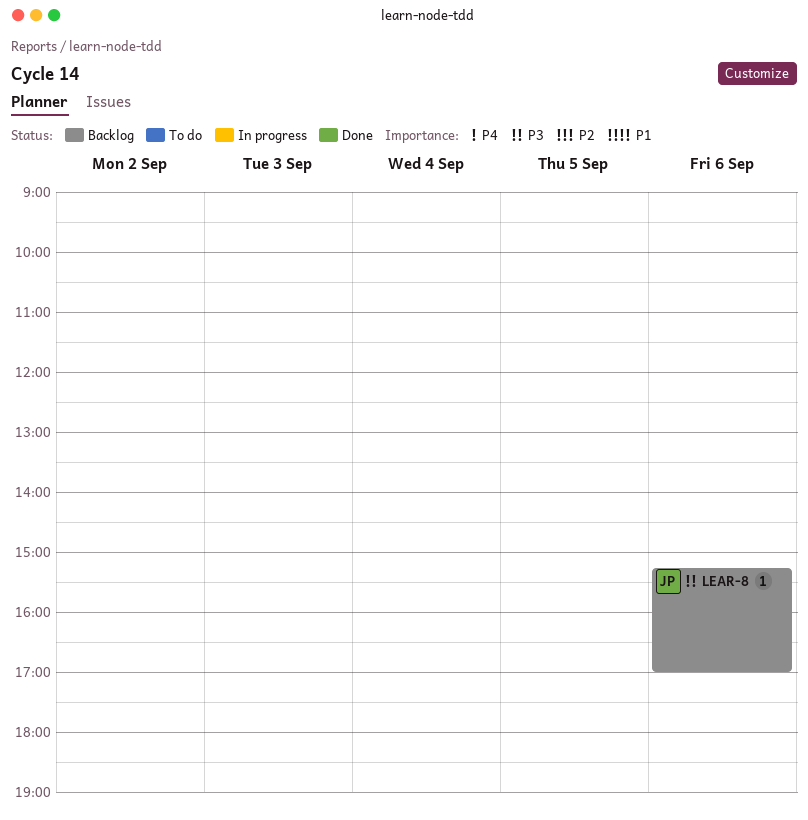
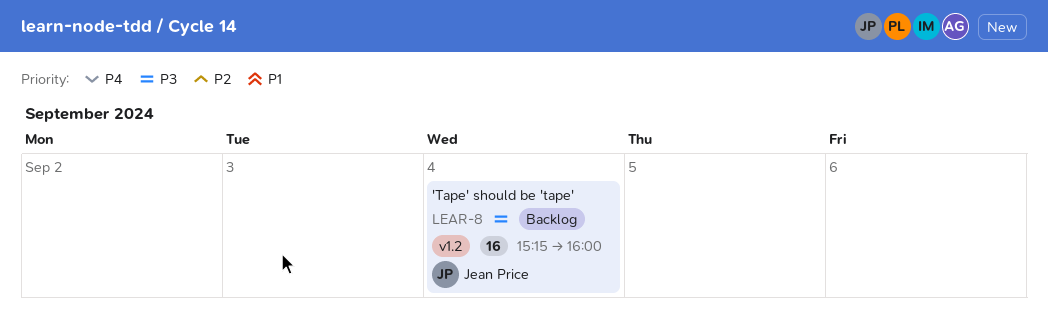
LEAR-8, estimate: 1 -> 16
LEAR-8, day: Sep 6 -> Sep 4
LEAR-8, ends: 17:00 -> 16:00

